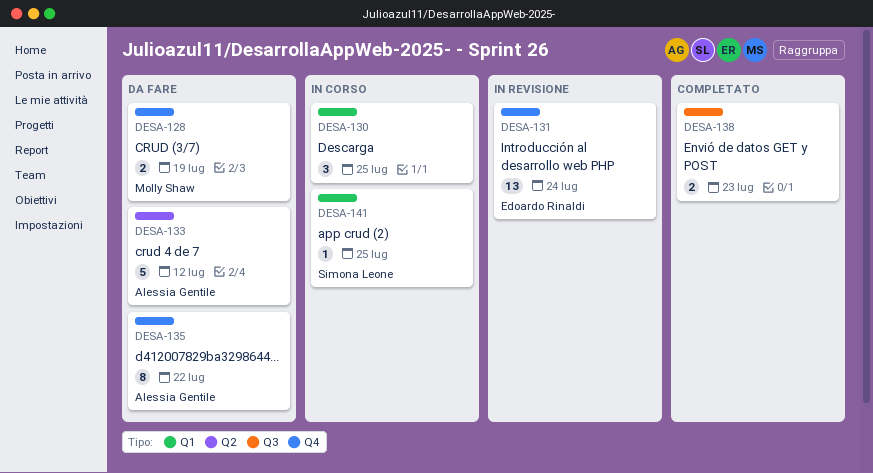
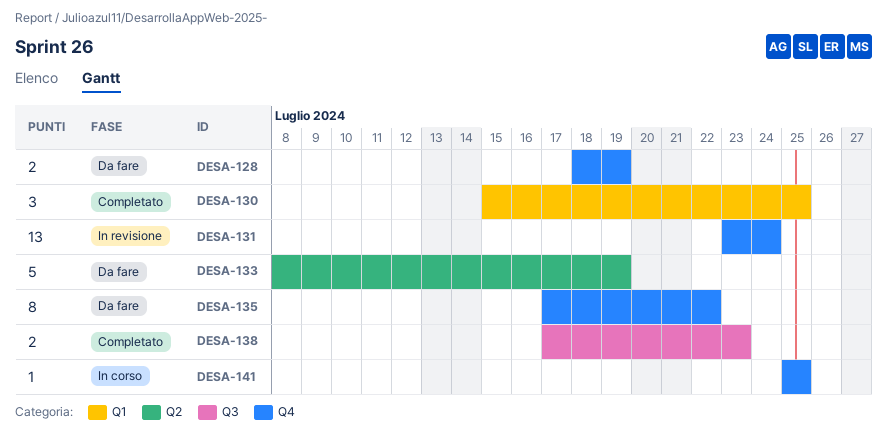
DESA-130, status: In corso -> Completato
DESA-133, due: Jul 12 -> Jul 19
DESA-141, label: Q1 -> Q4

